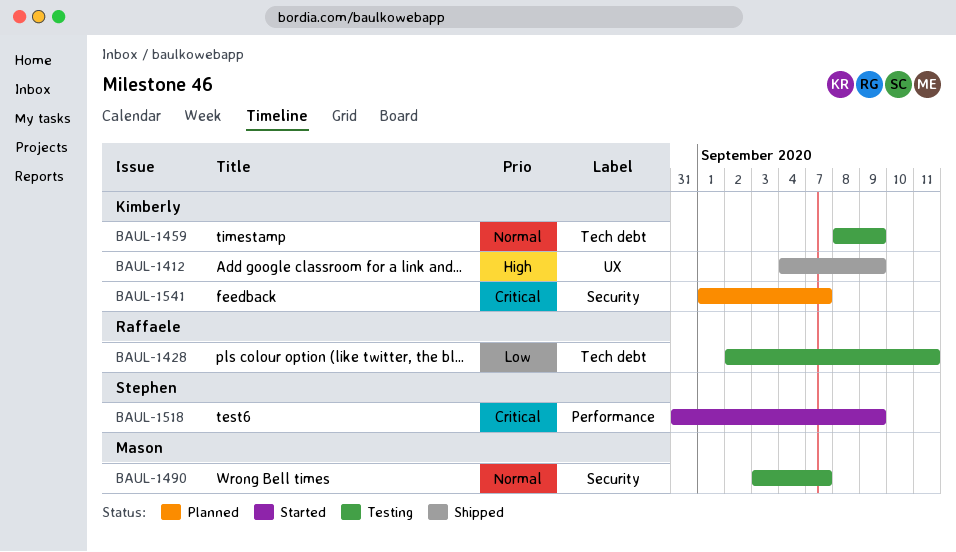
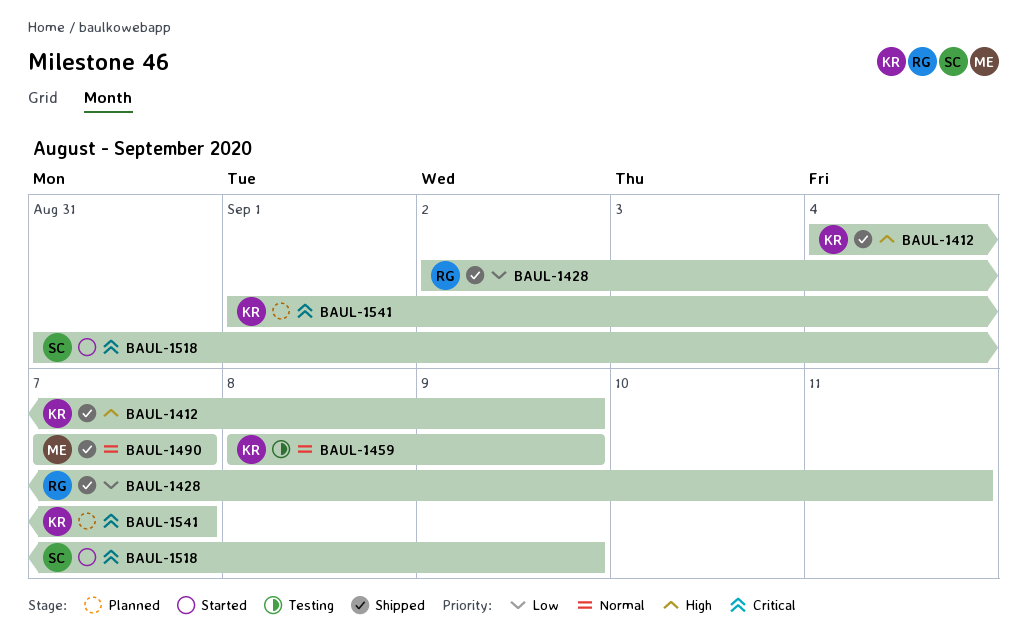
BAUL-1428, status: Testing -> Shipped
BAUL-1490, status: Testing -> Shipped
BAUL-1490, start: Sep 3 -> Sep 7

